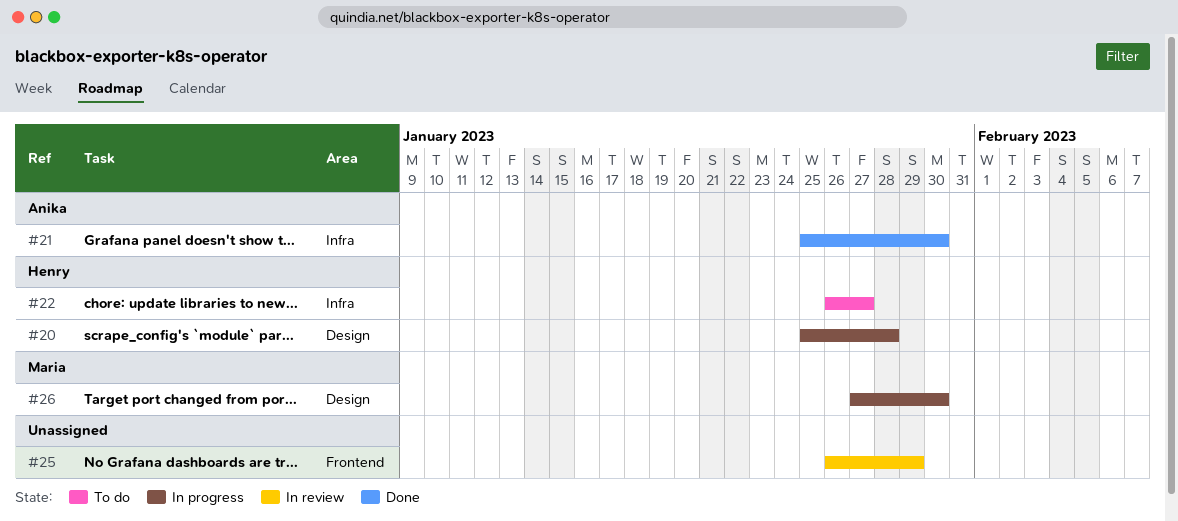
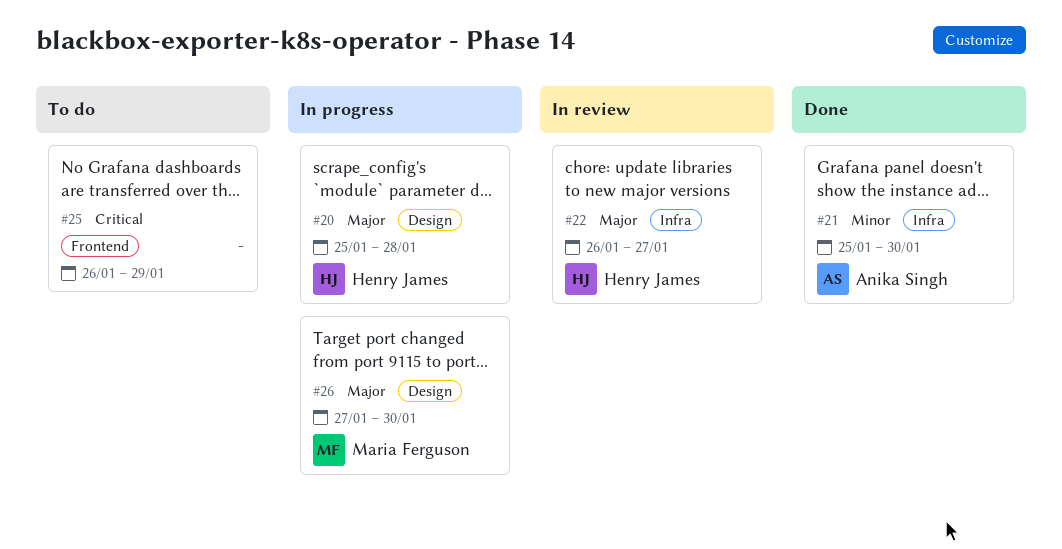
#22, status: To do -> In review
#25, status: In review -> To do

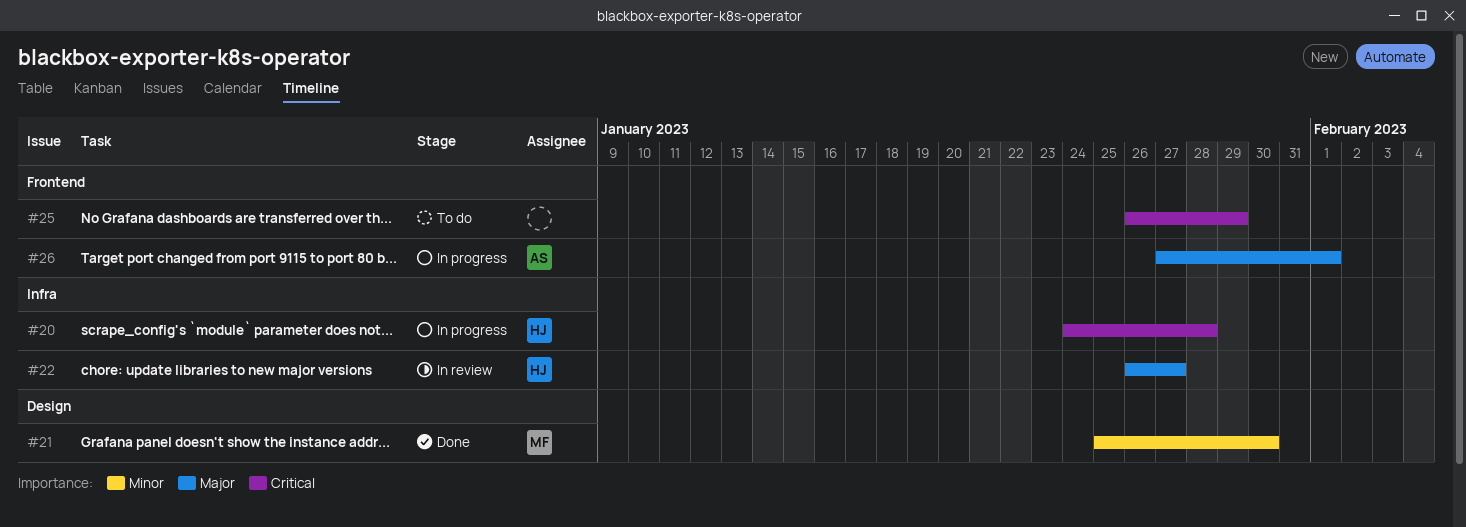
#20, priority: Major -> Critical
#20, label: Design -> Infra
#20, start: Jan 25 -> Jan 24
#21, owner: Anika Singh -> Maria Ferguson
#21, label: Infra -> Design
#26, owner: Maria Ferguson -> Anika Singh
#26, label: Design -> Frontend
#26, due: Jan 30 -> Feb 1

